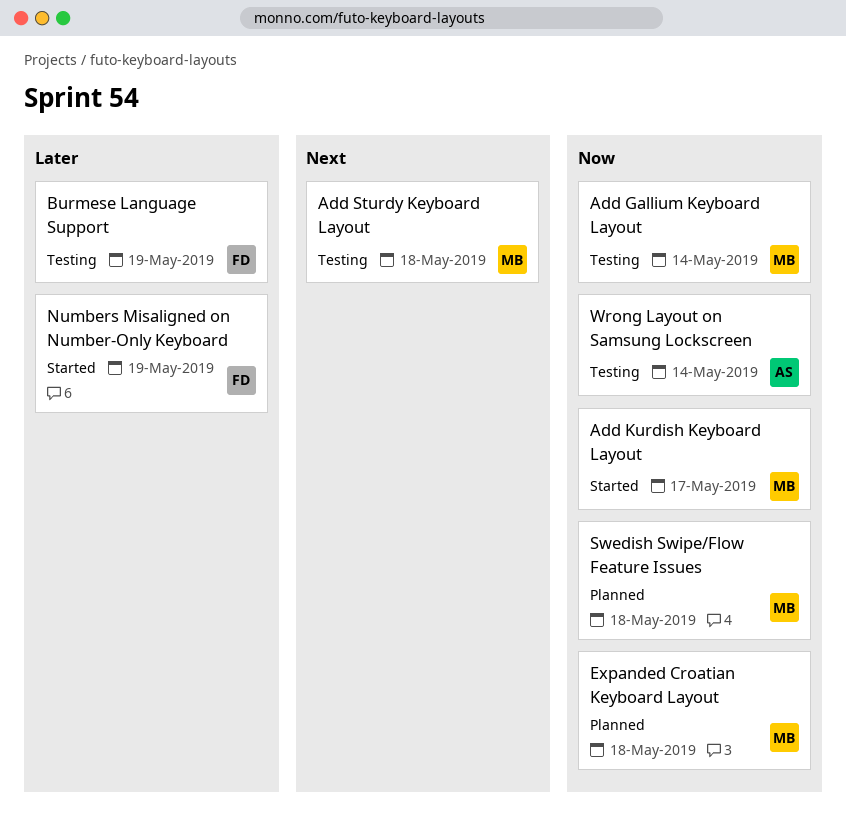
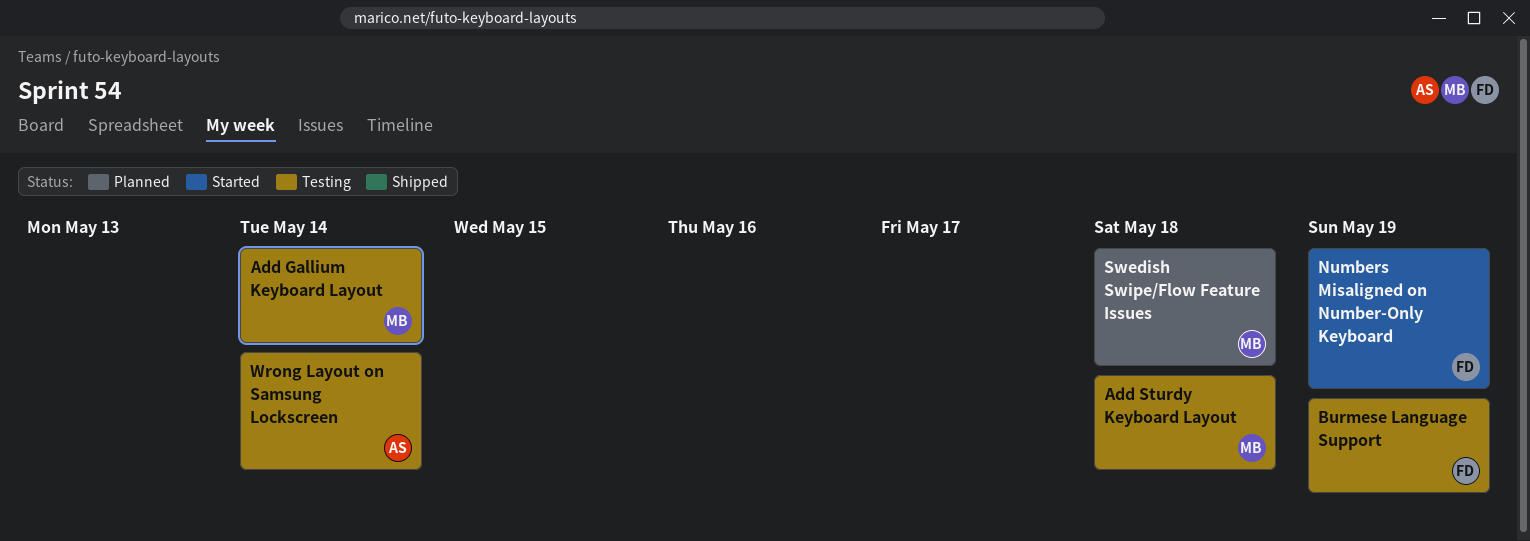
Add Kurdish Keyboard Layout: present -> none
Expanded Croatian Keyboard Layout: present -> none

